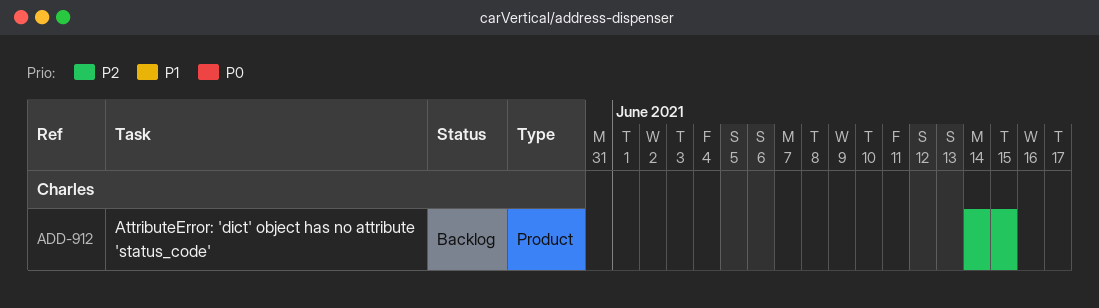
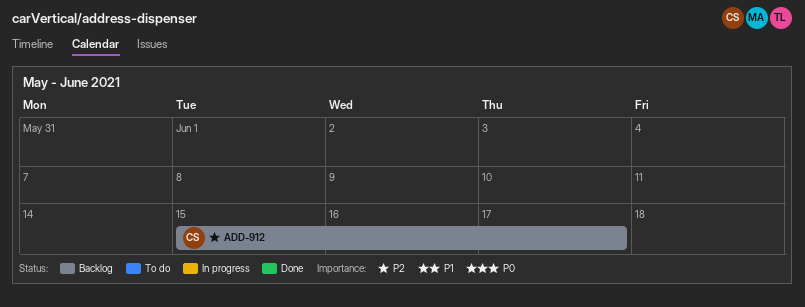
ADD-912, start: Jun 14 -> Jun 15
ADD-912, due: Jun 15 -> Jun 17

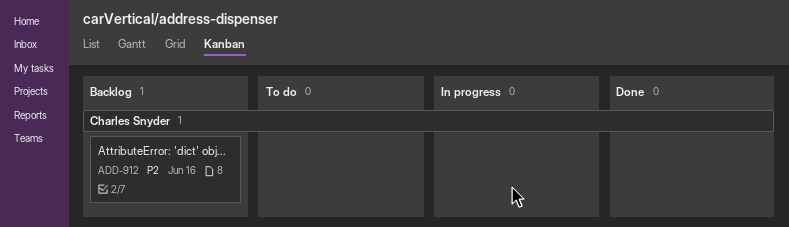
ADD-912, due: Jun 17 -> Jun 16

